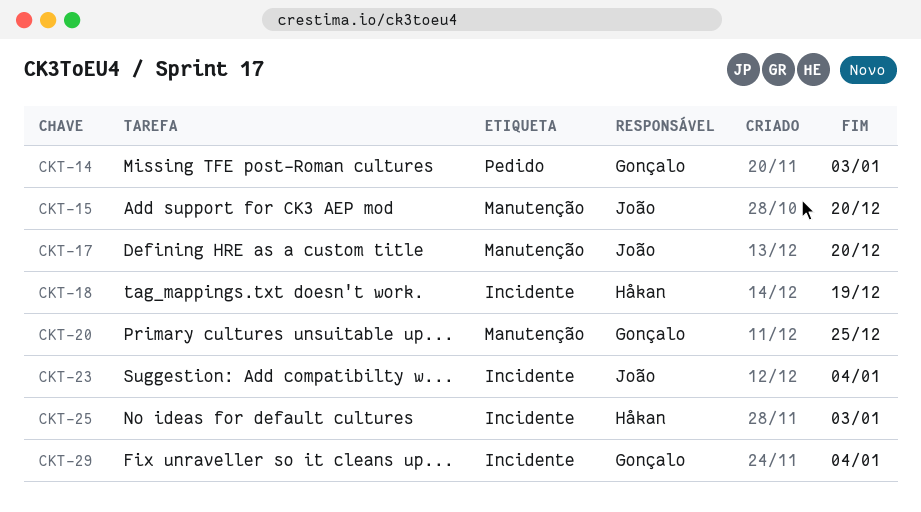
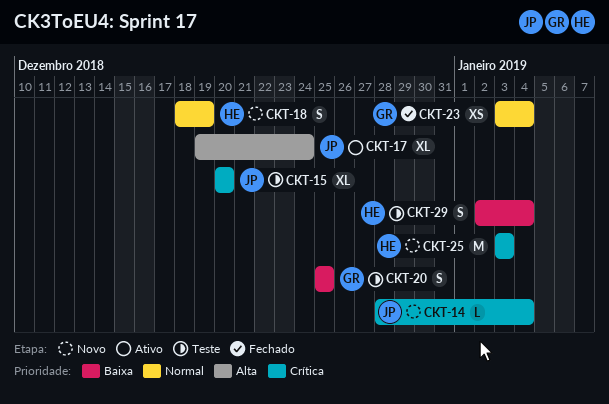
CKT-14, owner: Gonçalo -> João
CKT-14, due: Jan 3 -> Jan 4
CKT-17, due: Dec 20 -> Dec 24
CKT-23, owner: João -> Gonçalo
CKT-29, owner: Gonçalo -> Håkan

